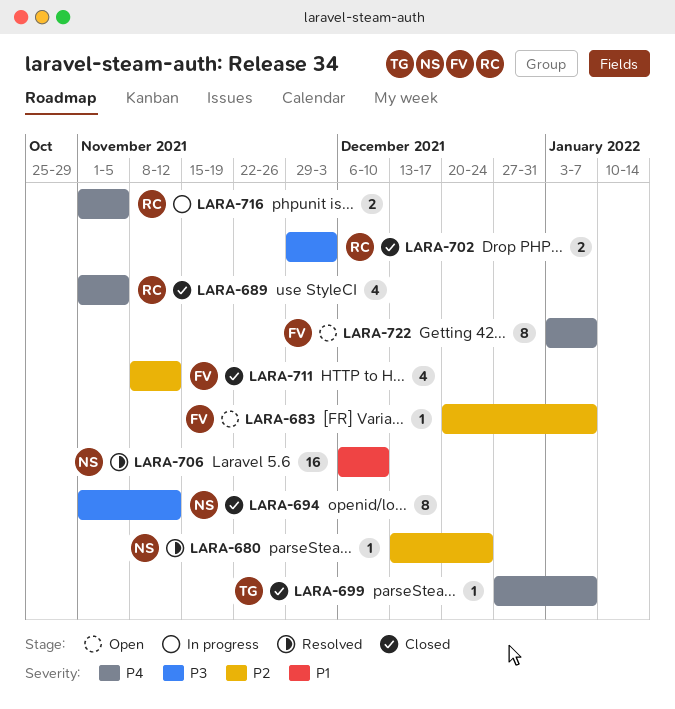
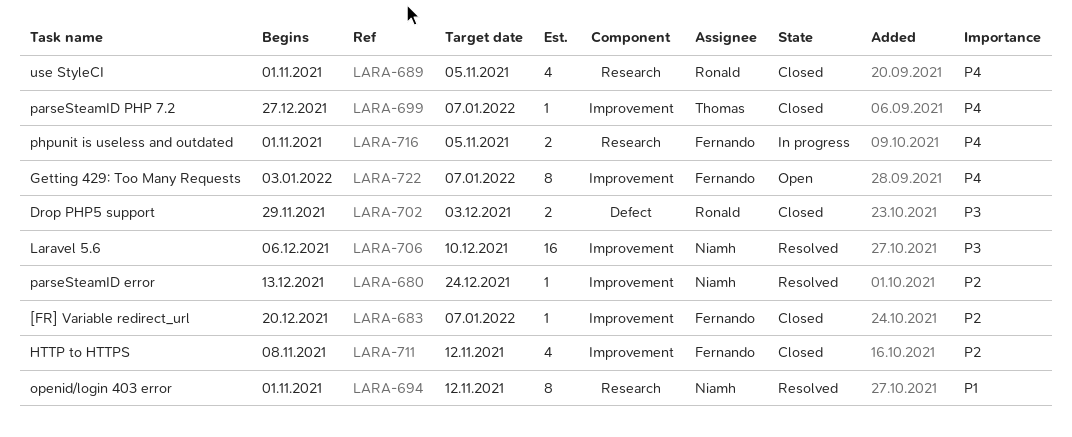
LARA-683, status: Open -> Closed
LARA-694, status: Closed -> Resolved
LARA-694, priority: P3 -> P1
LARA-706, priority: P1 -> P3
LARA-716, owner: Ronald -> Fernando

